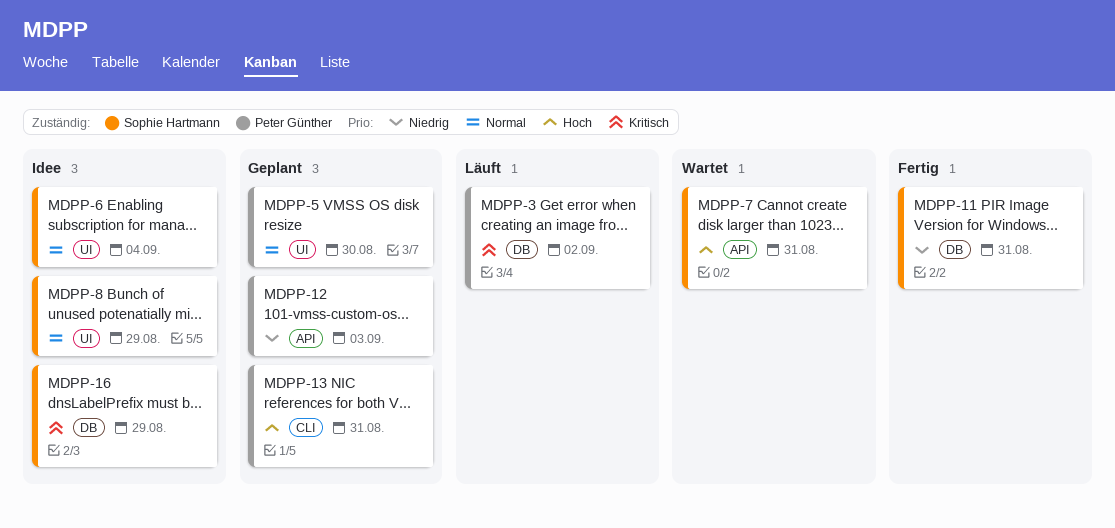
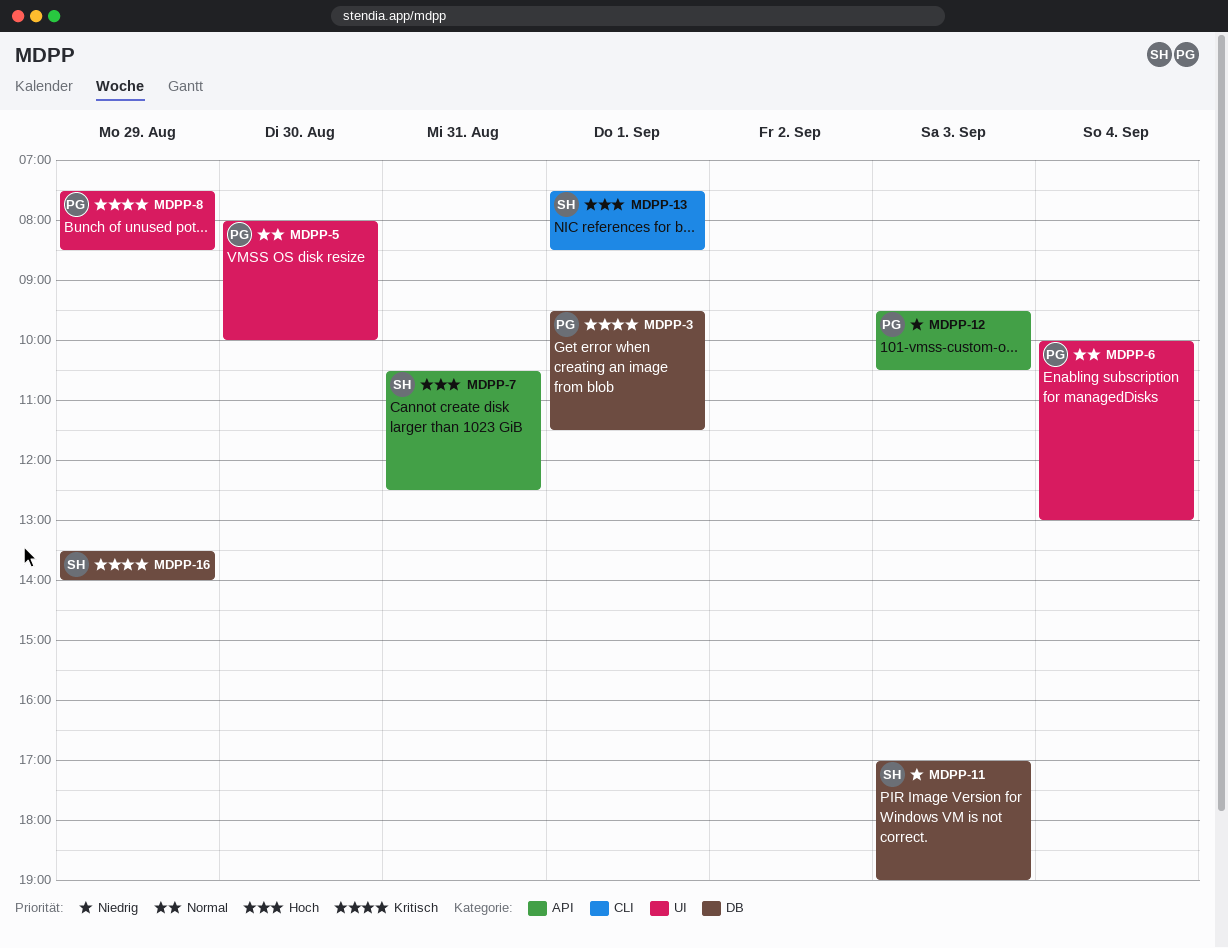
MDPP-3, day: Sep 2 -> Sep 1
MDPP-6, owner: Sophie Hartmann -> Peter Günther
MDPP-8, owner: Sophie Hartmann -> Peter Günther
MDPP-8, priority: Normal -> Kritisch
MDPP-11, day: Aug 31 -> Sep 3
MDPP-13, owner: Peter Günther -> Sophie Hartmann
MDPP-13, day: Aug 31 -> Sep 1

